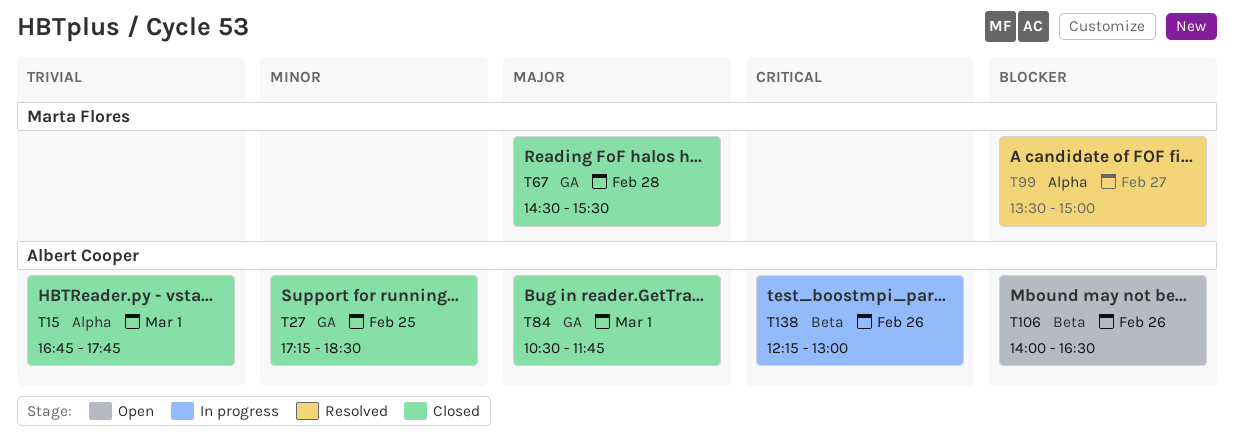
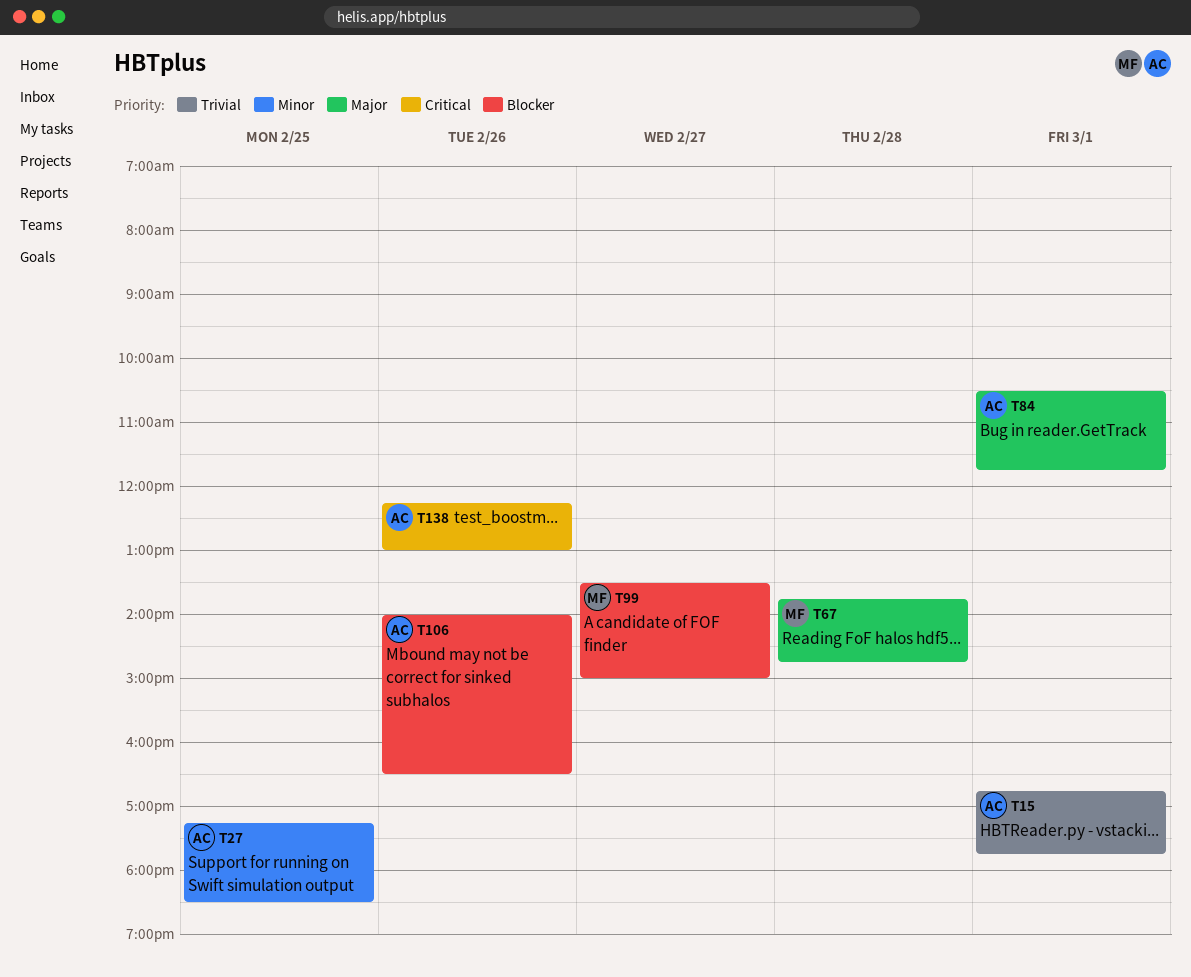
T67, begins: 14:30 -> 13:45
T67, ends: 15:30 -> 14:45

